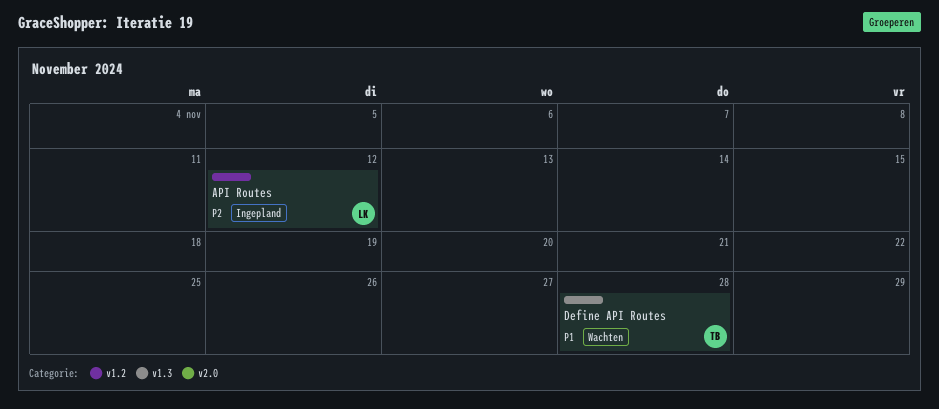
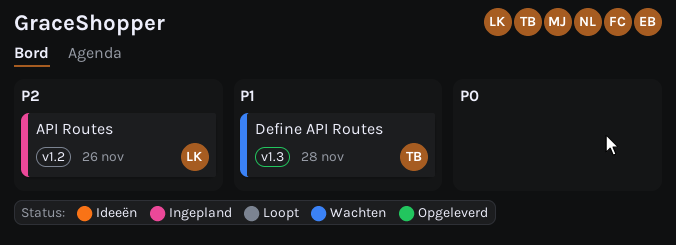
API Routes, due: Nov 12 -> Nov 26

